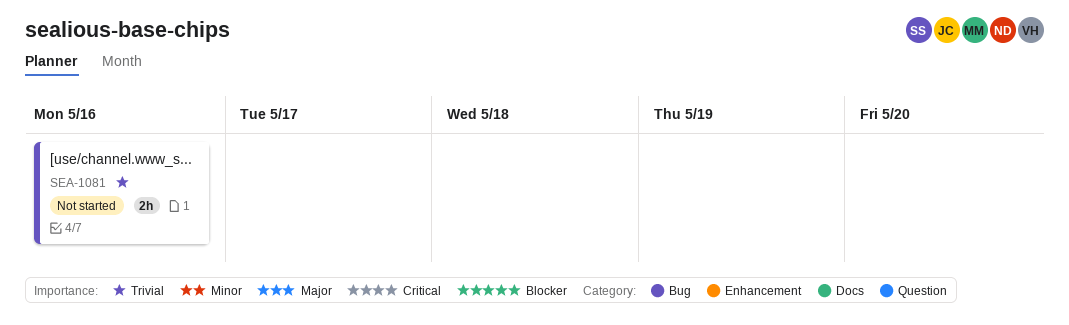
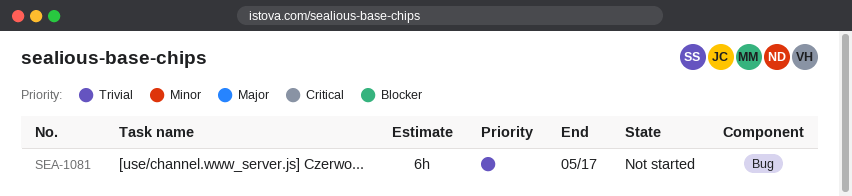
SEA-1081, estimate: 2h -> 6h
SEA-1081, due: May 16 -> May 17

